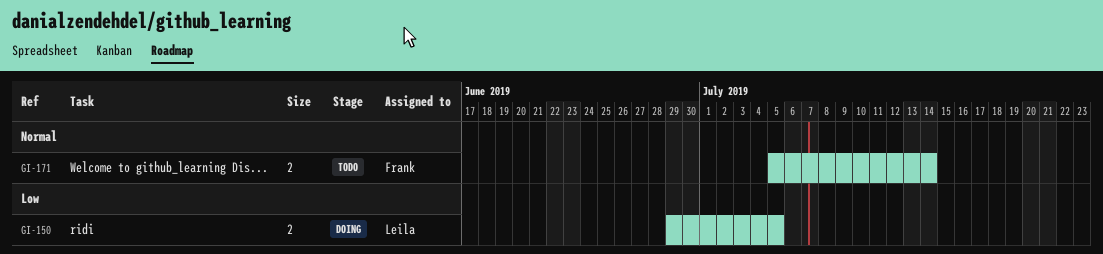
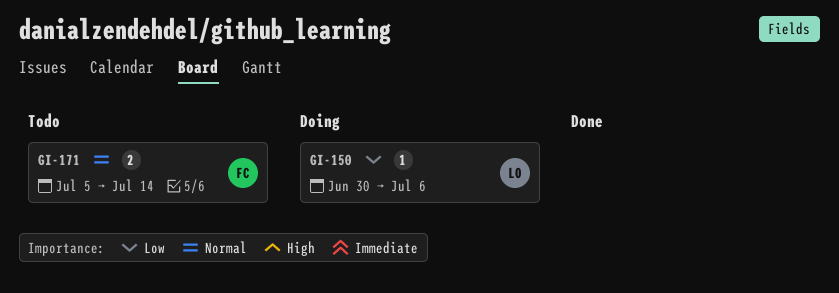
GI-150, estimate: 2 -> 1
GI-150, start: Jun 29 -> Jun 30
GI-150, due: Jul 5 -> Jul 6

